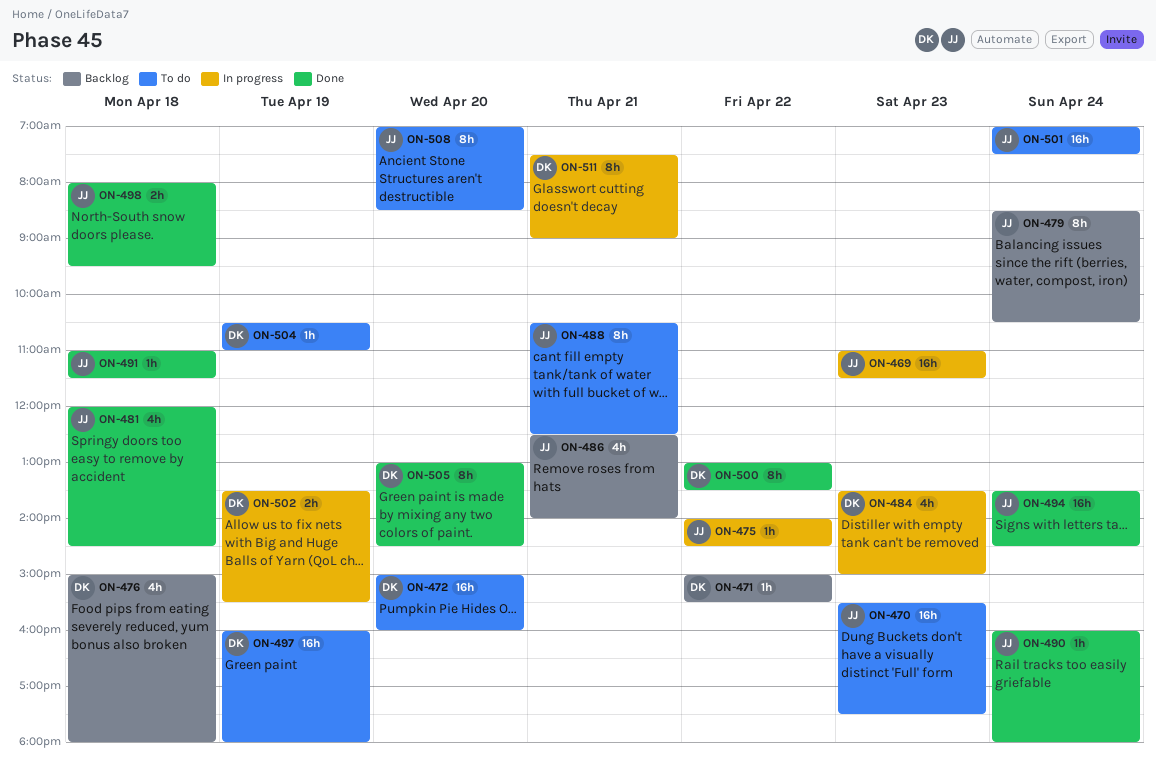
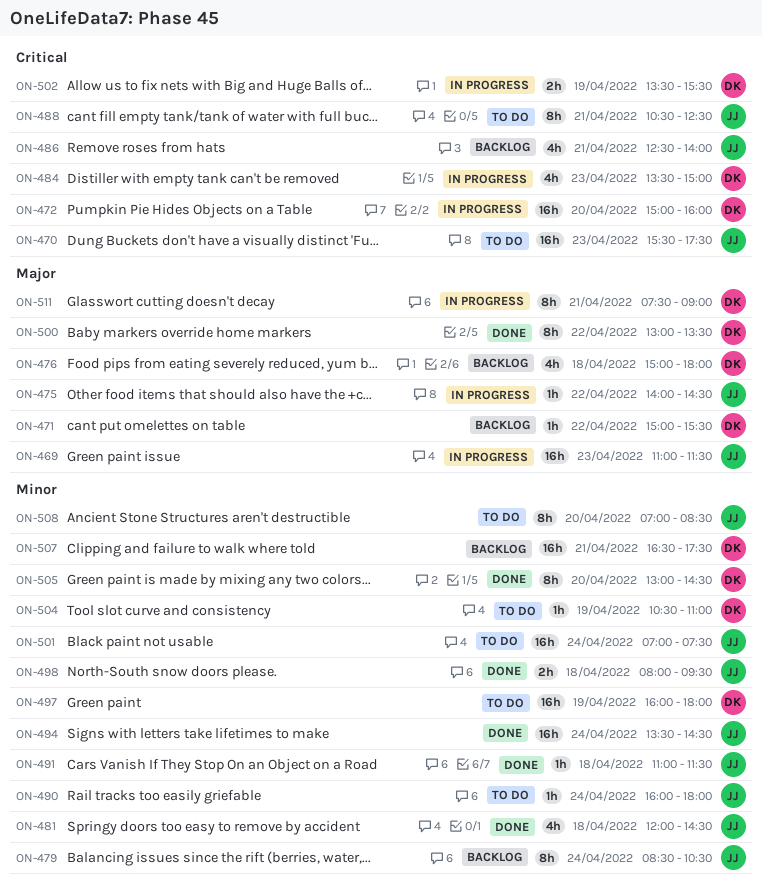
ON-472, status: To do -> In progress
ON-490, status: Done -> To do
ON-507: none -> present

